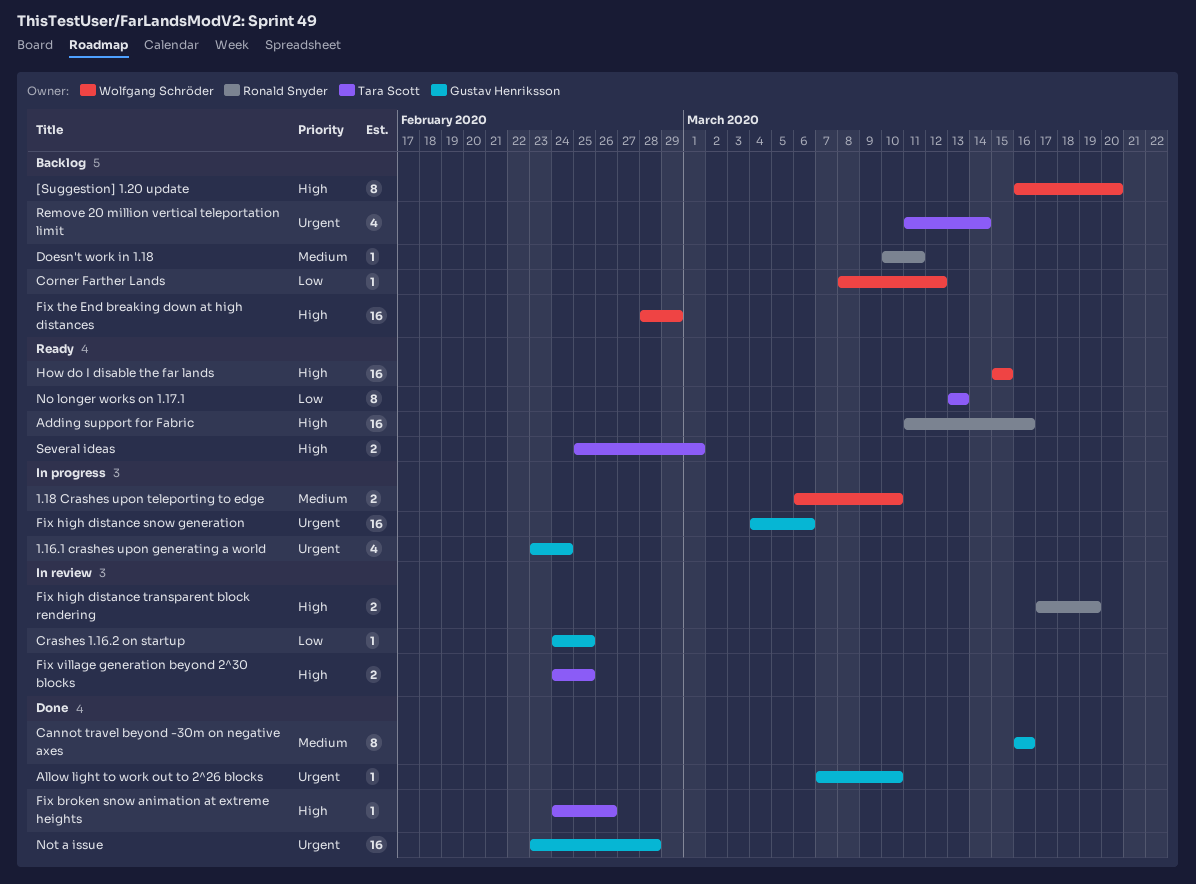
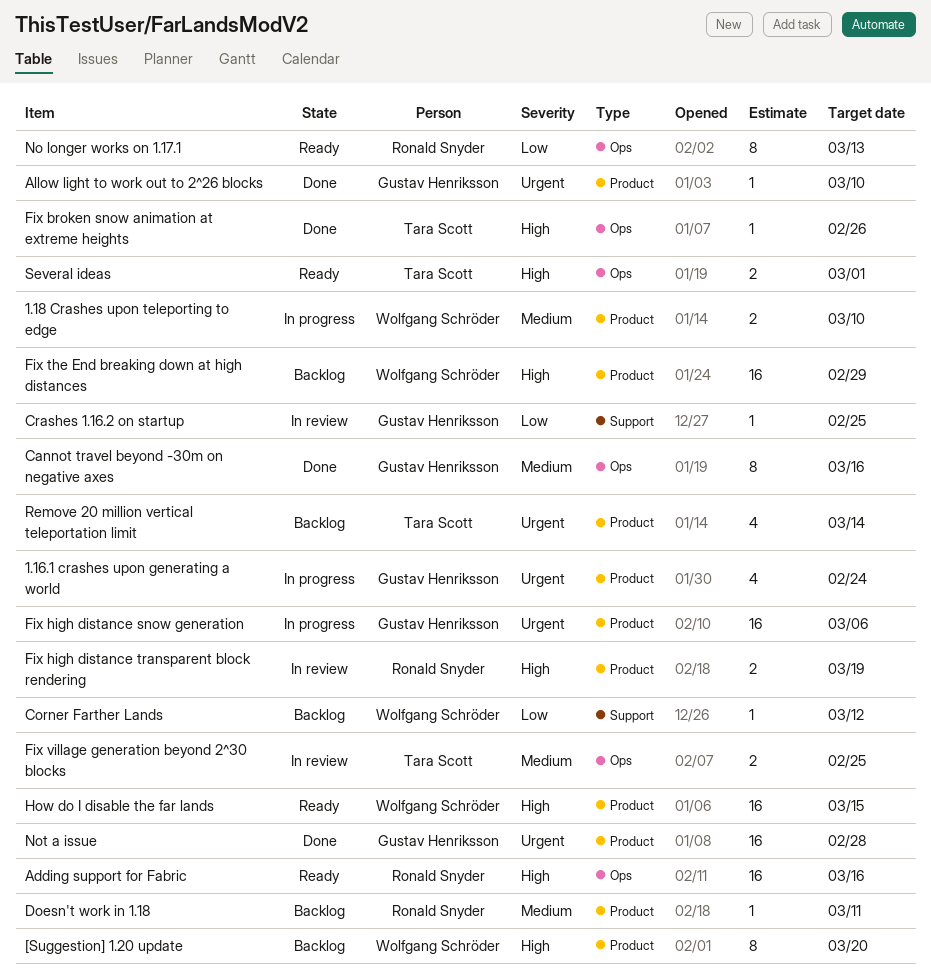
Fix village generation beyond 2^30 blocks, priority: High -> Medium
No longer works on 1.17.1, owner: Tara Scott -> Ronald Snyder

